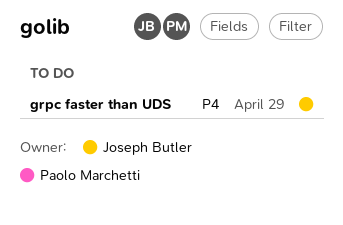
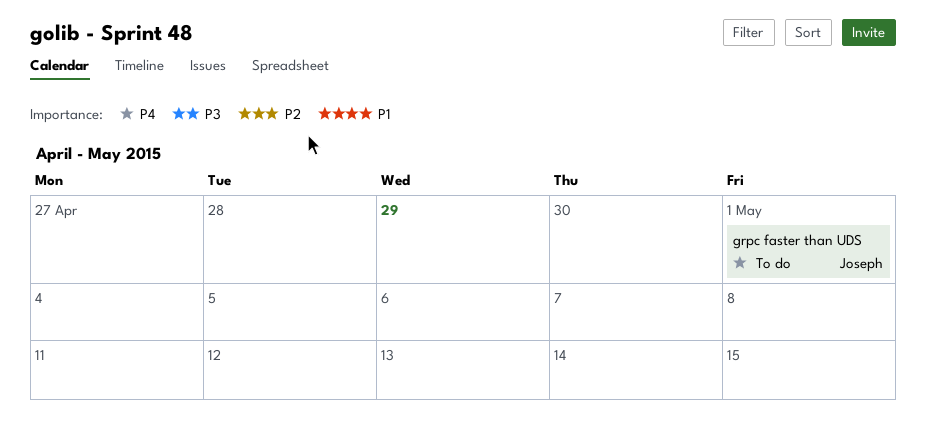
grpc faster than UDS, due: Apr 29 -> May 1

